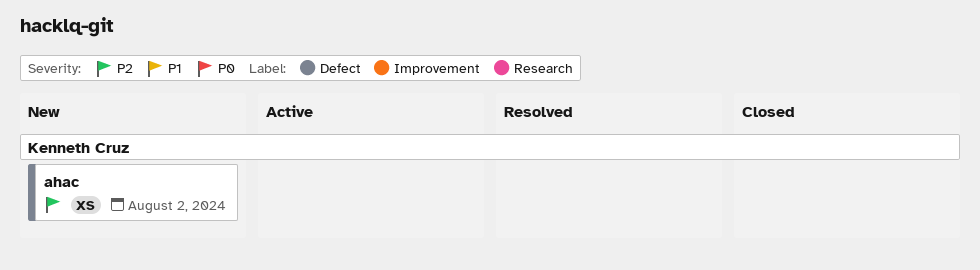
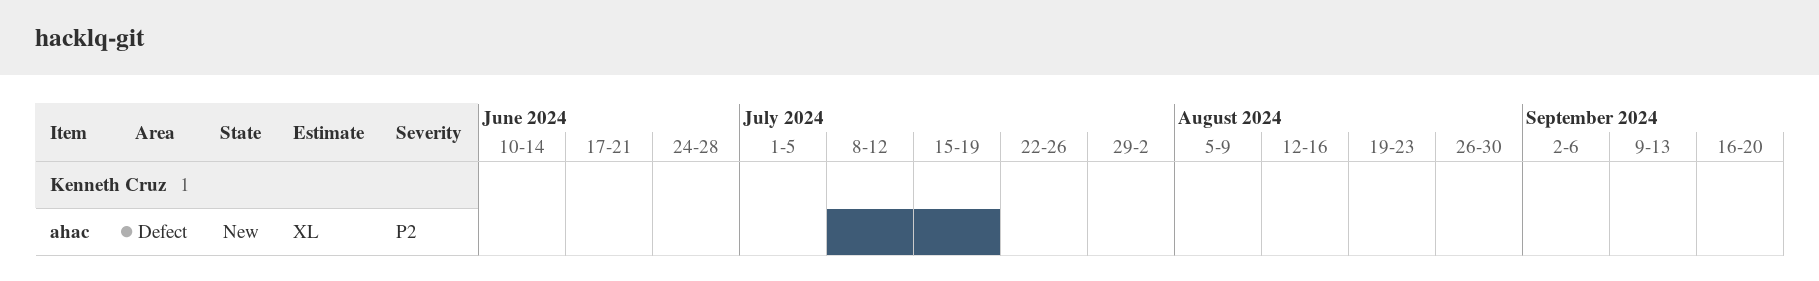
ahac, estimate: XS -> XL
ahac, due: Aug 2 -> Jul 19

